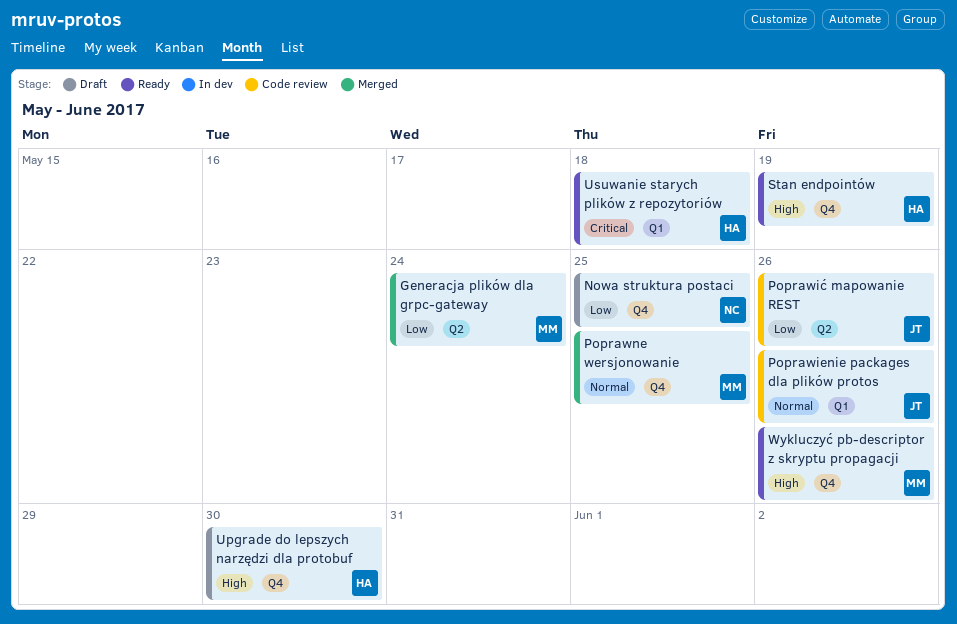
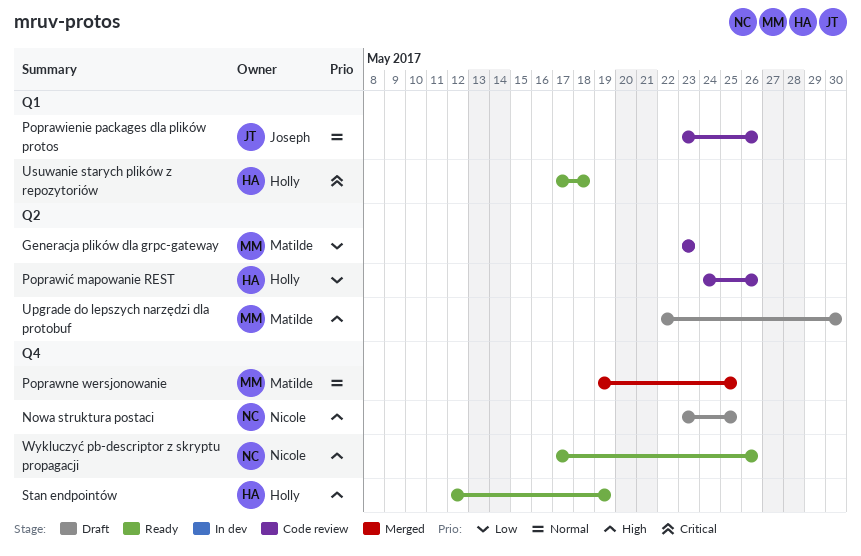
Generacja plików dla grpc-gateway, status: Merged -> Code review
Generacja plików dla grpc-gateway, due: May 24 -> May 23
Nowa struktura postaci, priority: Low -> High
Poprawić mapowanie REST, owner: Joseph -> Holly
Upgrade do lepszych narzędzi dla protobuf, owner: Holly -> Matilde
Upgrade do lepszych narzędzi dla protobuf, label: Q4 -> Q2
Wykluczyć pb-descriptor z skryptu propagacji, owner: Matilde -> Nicole

